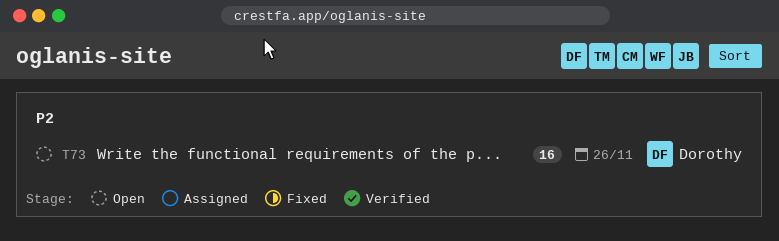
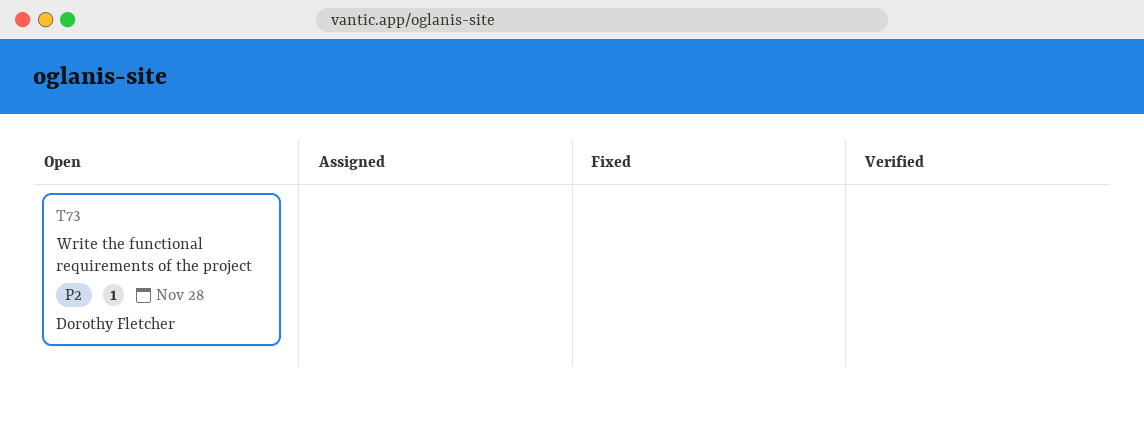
T73, estimate: 16 -> 1
T73, due: Nov 26 -> Nov 28

